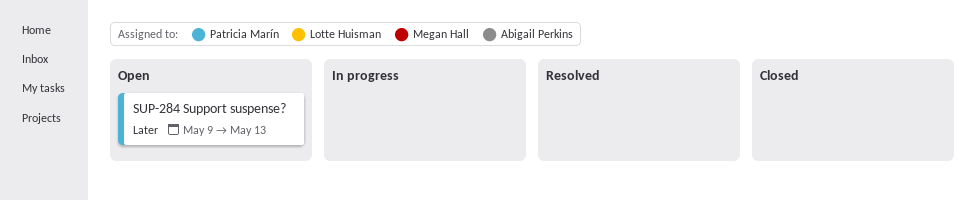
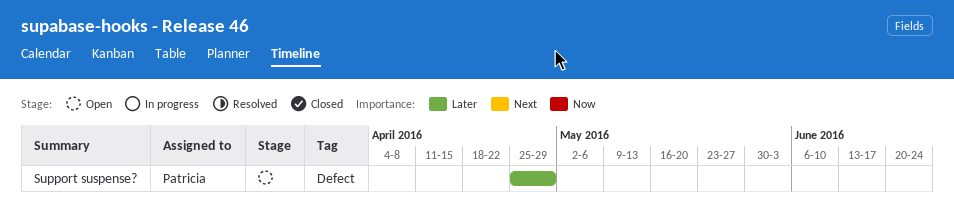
Support suspense?, start: May 9 -> Apr 25
Support suspense?, due: May 13 -> Apr 29

